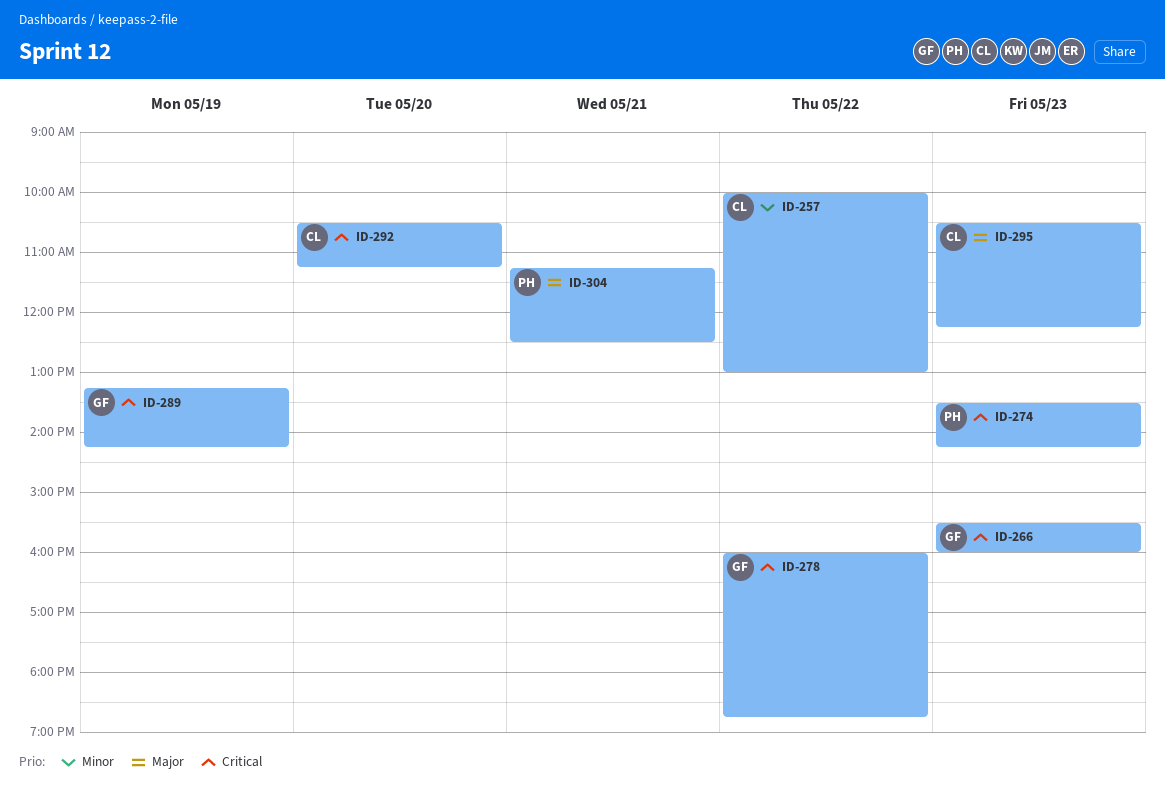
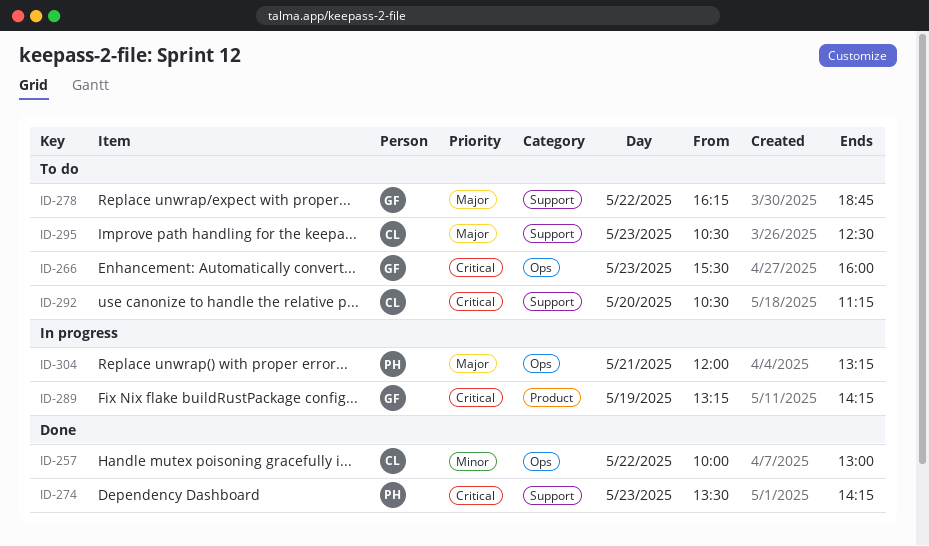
ID-278, priority: Critical -> Major
ID-278, begins: 16:00 -> 16:15
ID-295, ends: 12:15 -> 12:30
ID-304, begins: 11:15 -> 12:00
ID-304, ends: 12:30 -> 13:15

